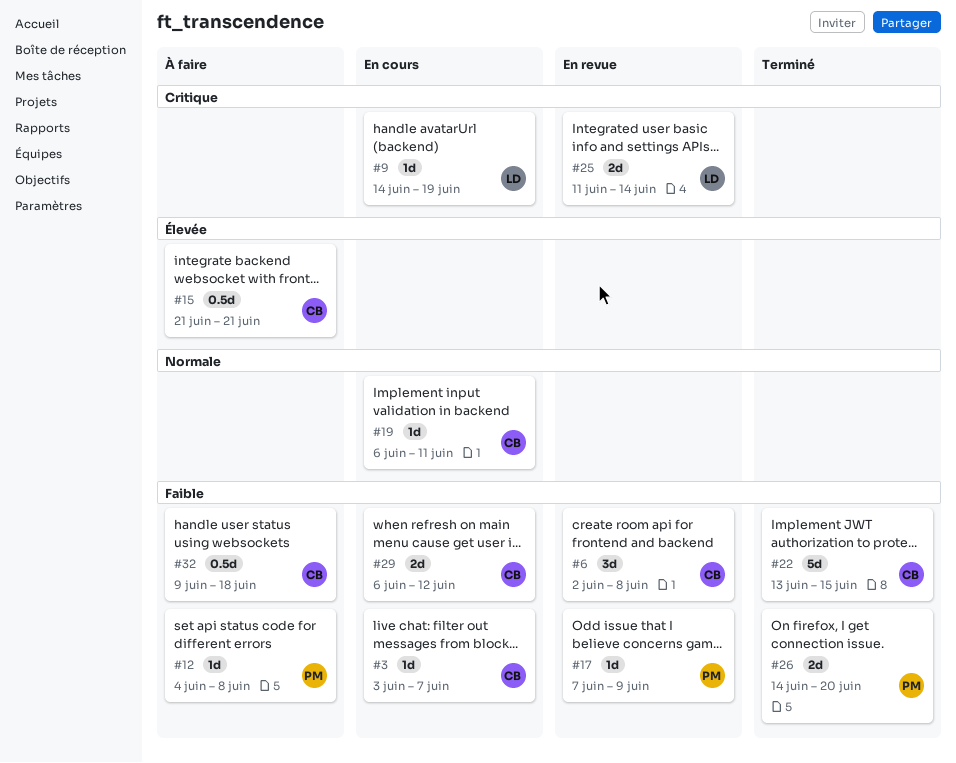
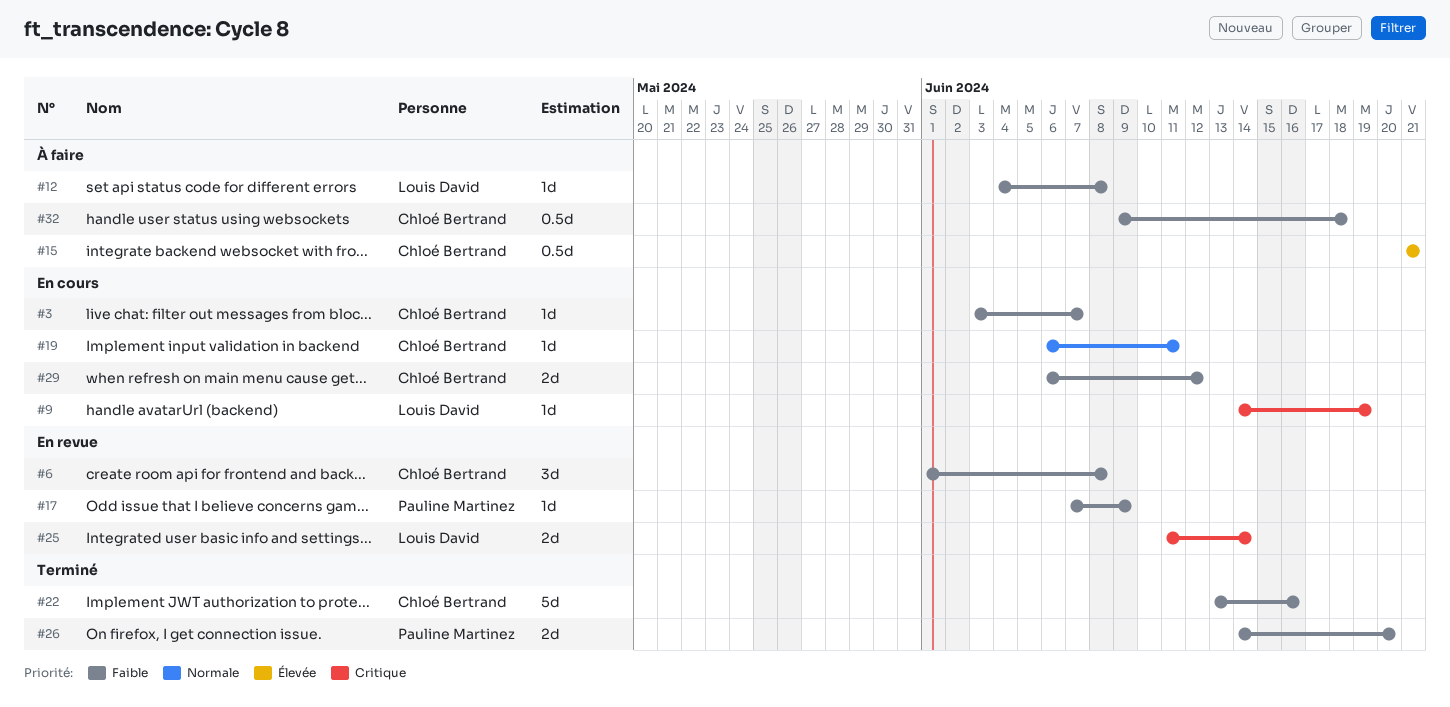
#6, start: Jun 2 -> Jun 1
#12, owner: Pauline Martinez -> Louis David
#22, due: Jun 15 -> Jun 16

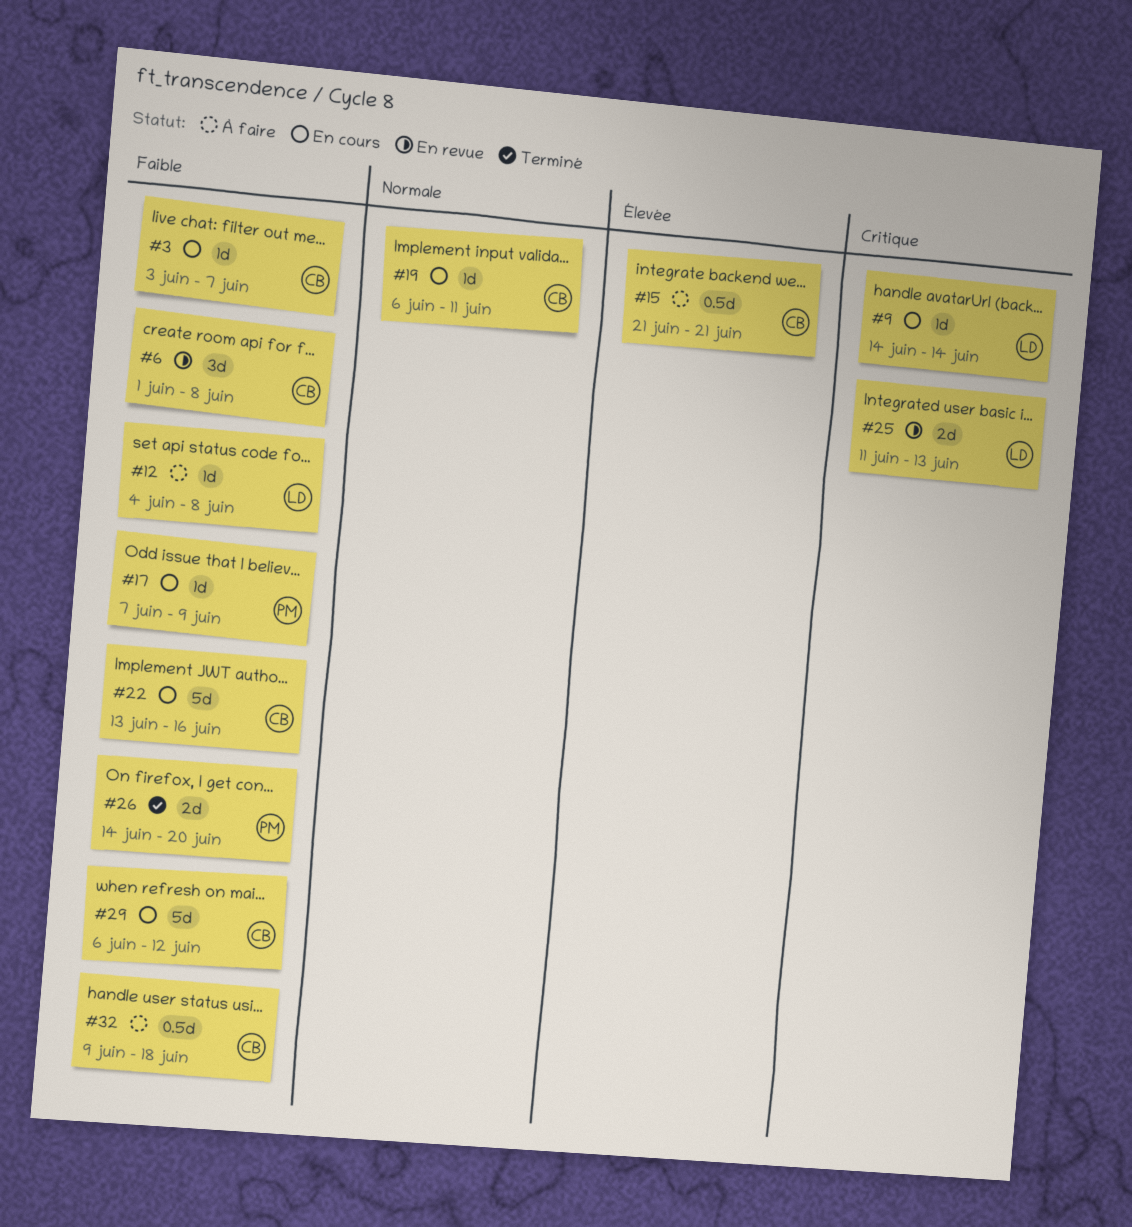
#9, due: Jun 19 -> Jun 14
#17, status: En revue -> En cours
#22, status: Terminé -> En cours
#25, due: Jun 14 -> Jun 13
#29, estimate: 2d -> 5d

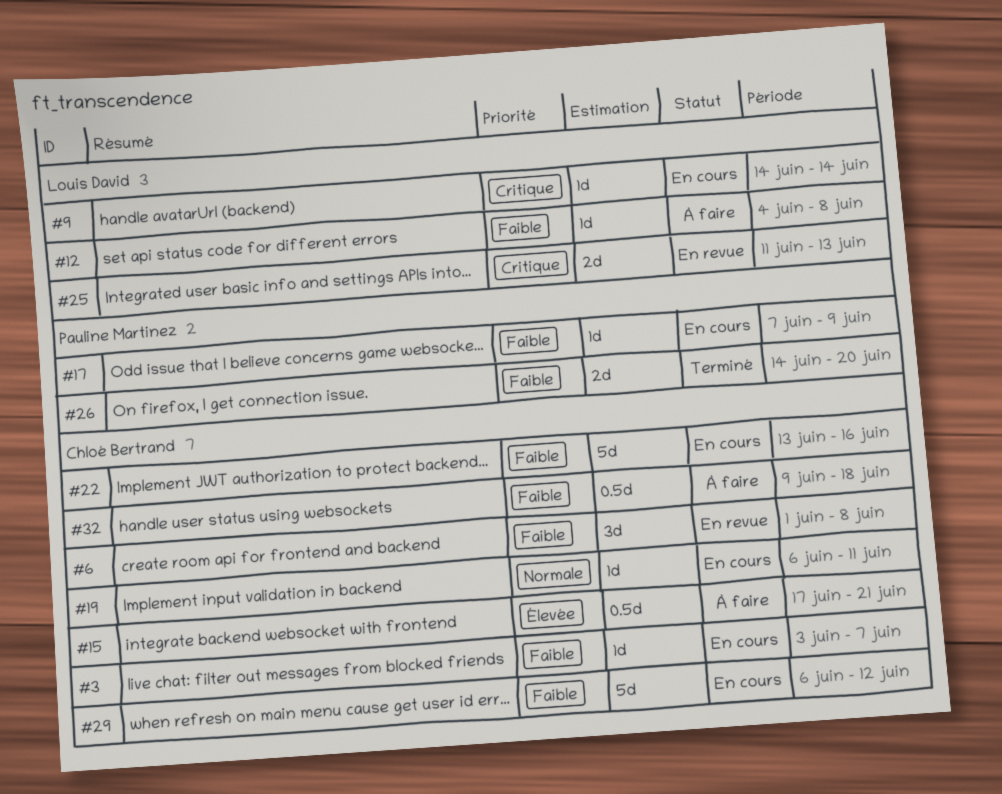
#15, start: Jun 21 -> Jun 17

